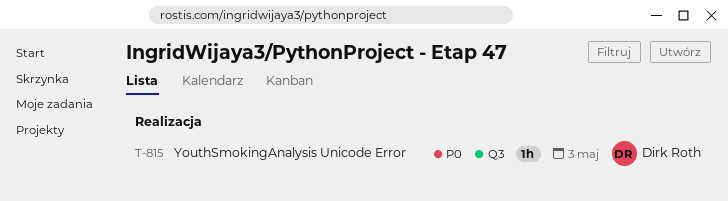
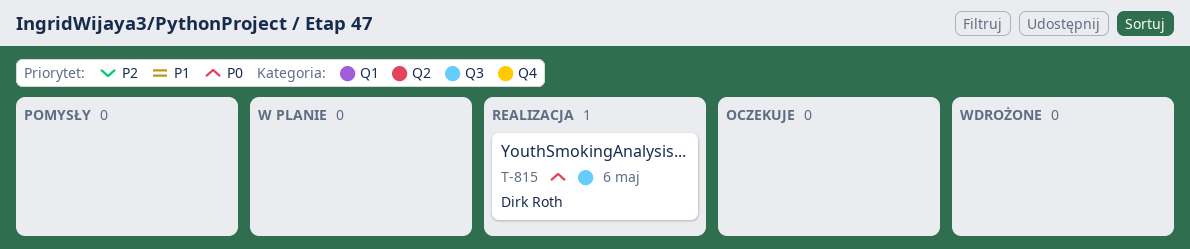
T-815, due: May 3 -> May 6

